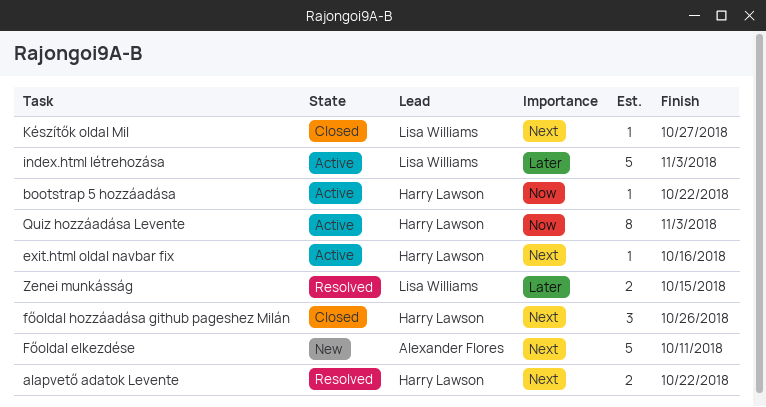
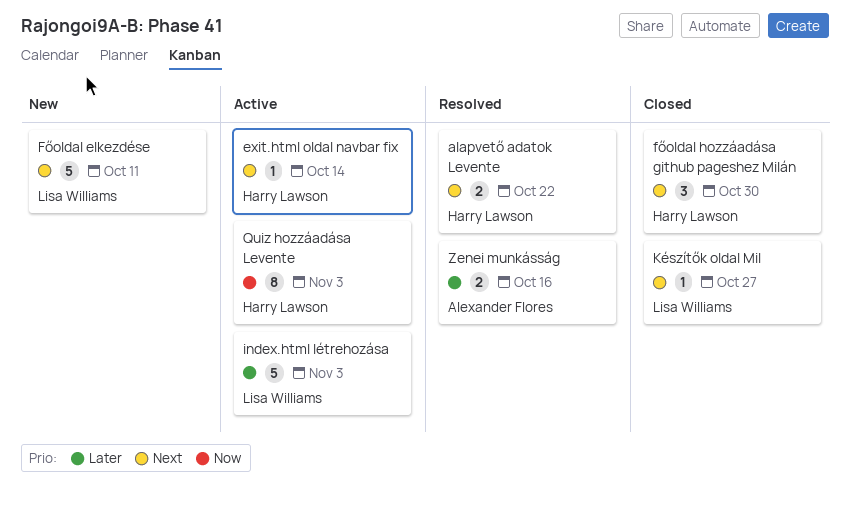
bootstrap 5 hozzáadása: present -> none
exit.html oldal navbar fix, due: Oct 16 -> Oct 14
Főoldal elkezdése, owner: Alexander Flores -> Lisa Williams
főoldal hozzáadása github pageshez Milán, due: Oct 26 -> Oct 30
Zenei munkásság, owner: Lisa Williams -> Alexander Flores
Zenei munkásság, due: Oct 15 -> Oct 16

